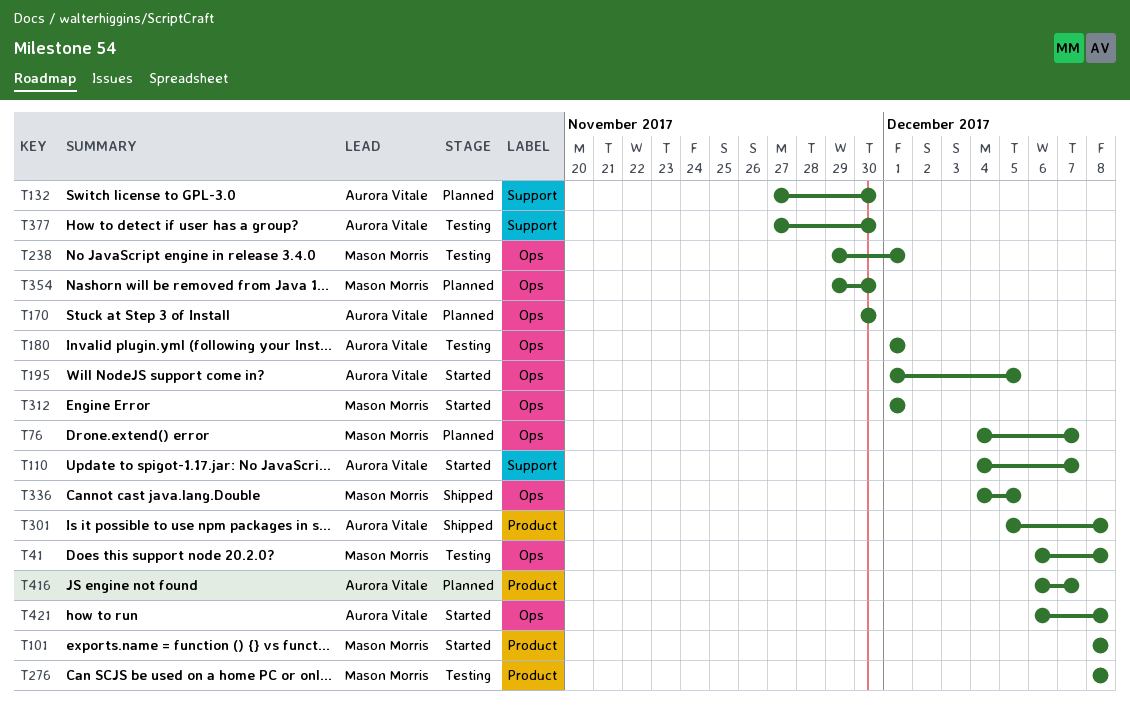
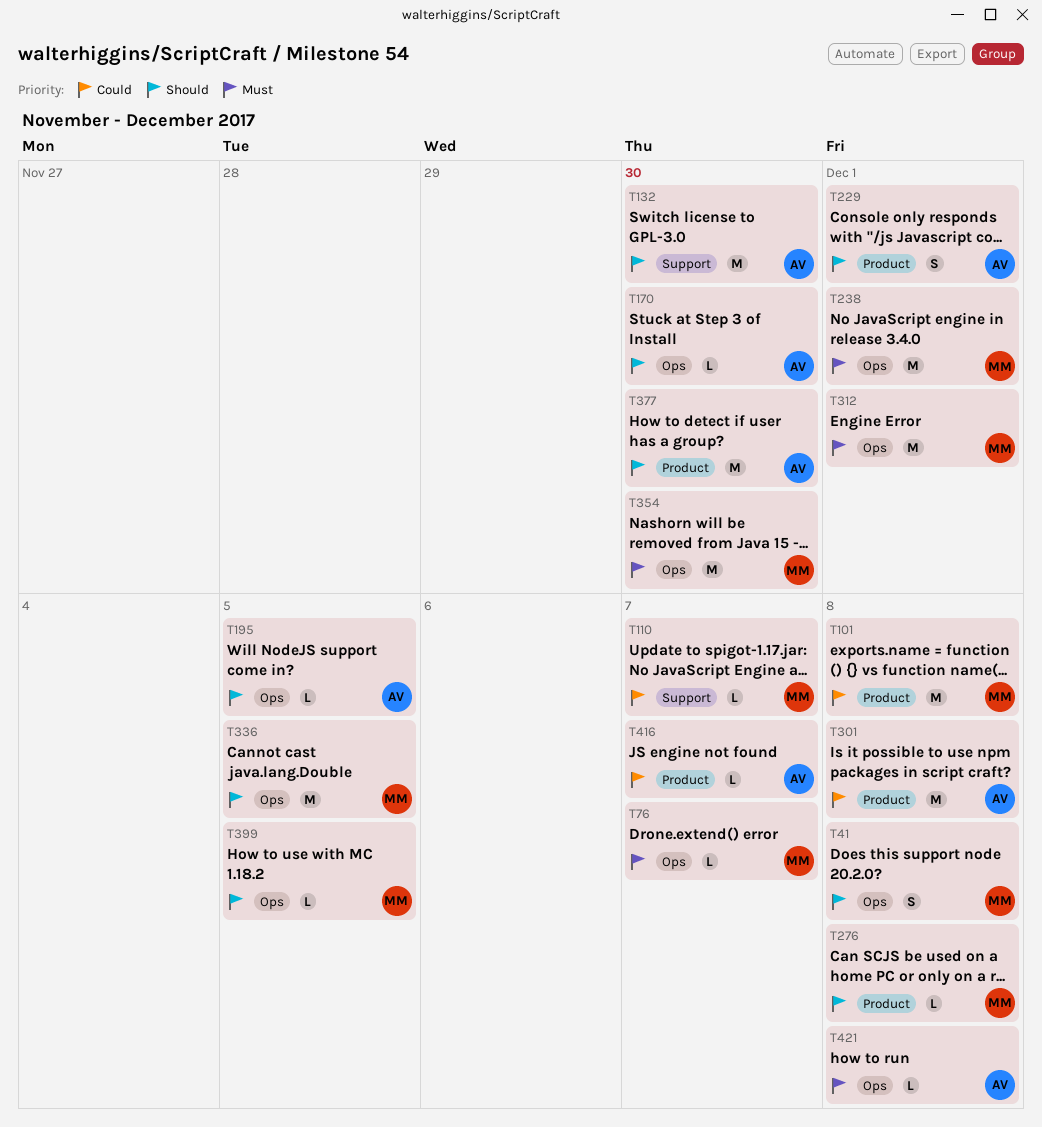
T110, owner: Aurora Vitale -> Mason Morris
T180: present -> none
T229: none -> present
T377, label: Support -> Product
T399: none -> present

